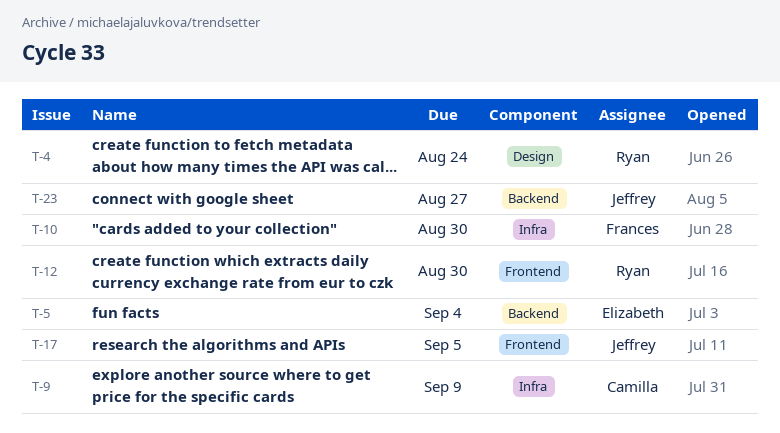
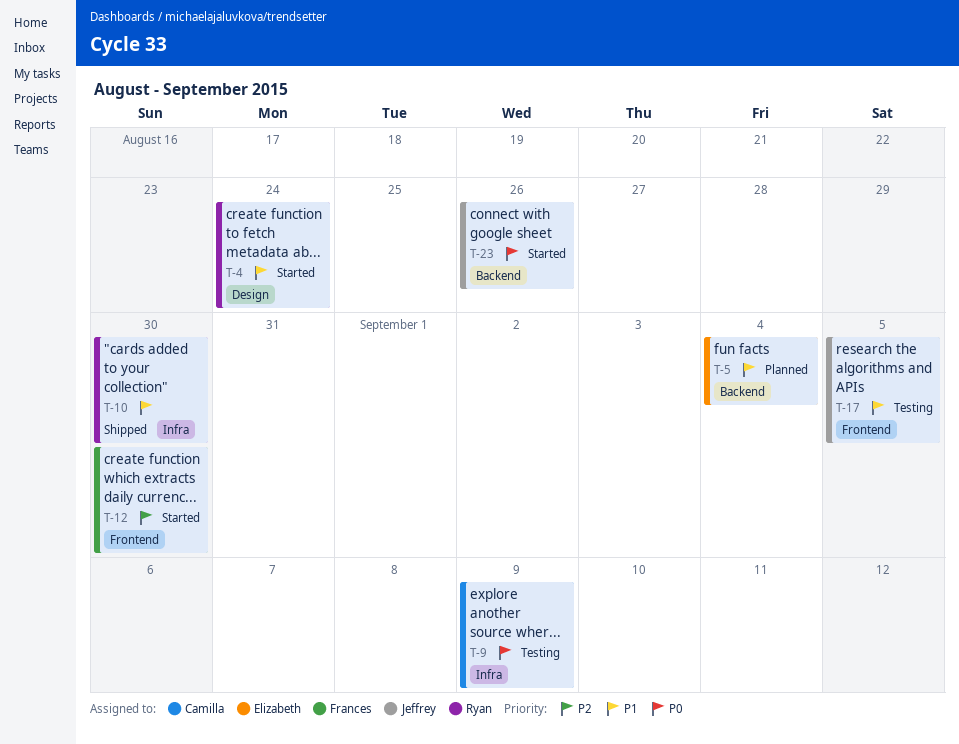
T-10, owner: Frances -> Ryan
T-12, owner: Ryan -> Frances
T-23, due: Aug 27 -> Aug 26

